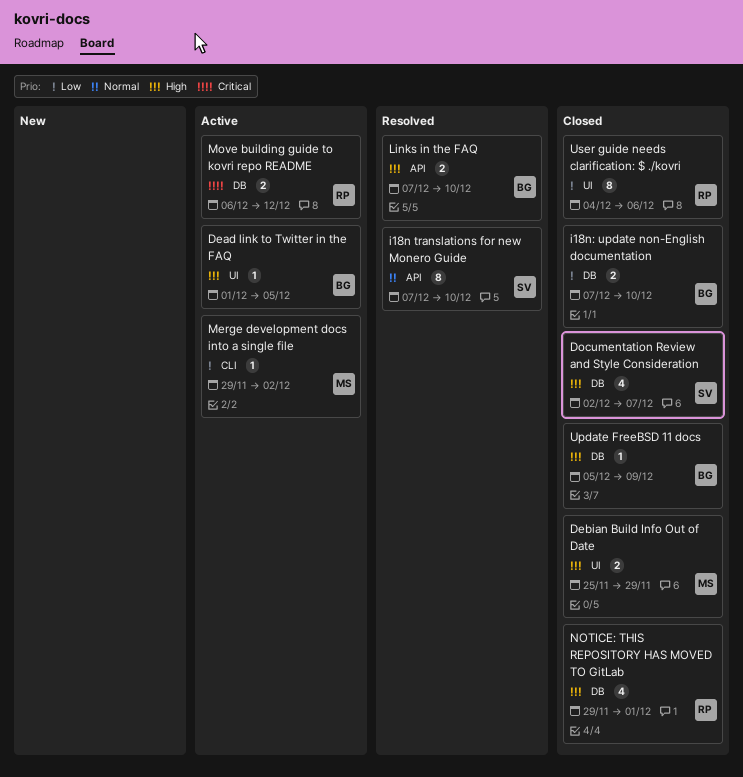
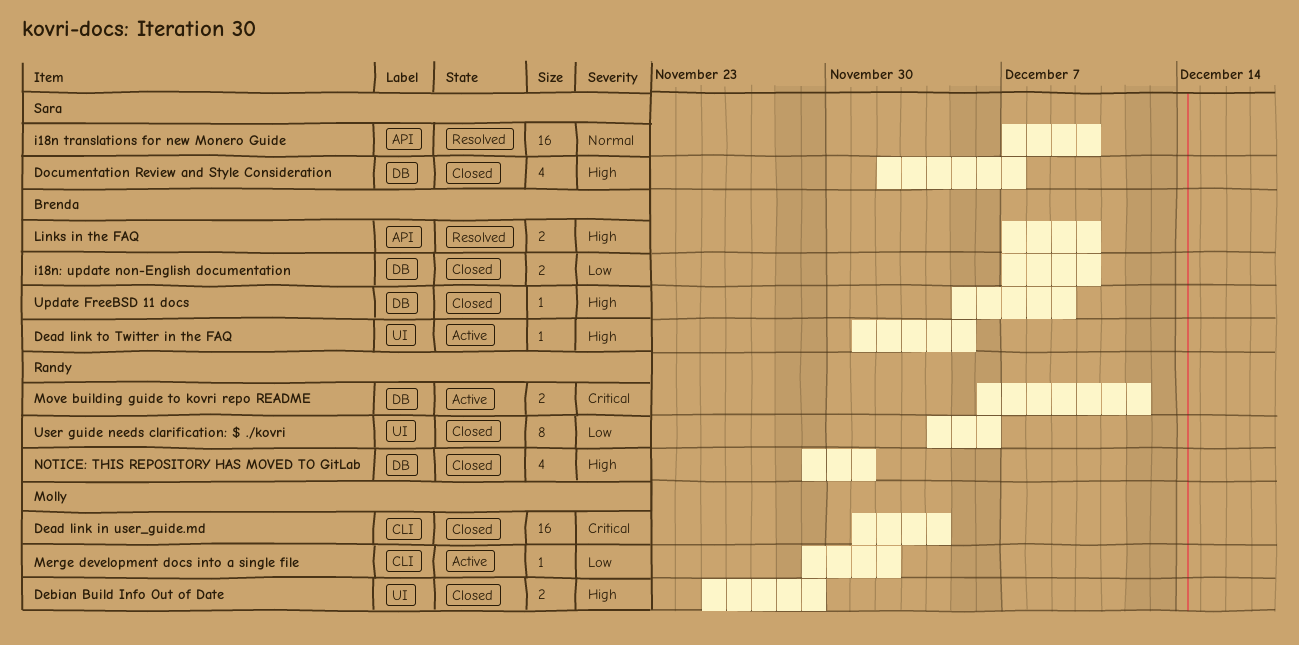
Dead link in user_guide.md: none -> present
i18n translations for new Monero Guide, estimate: 8 -> 16

